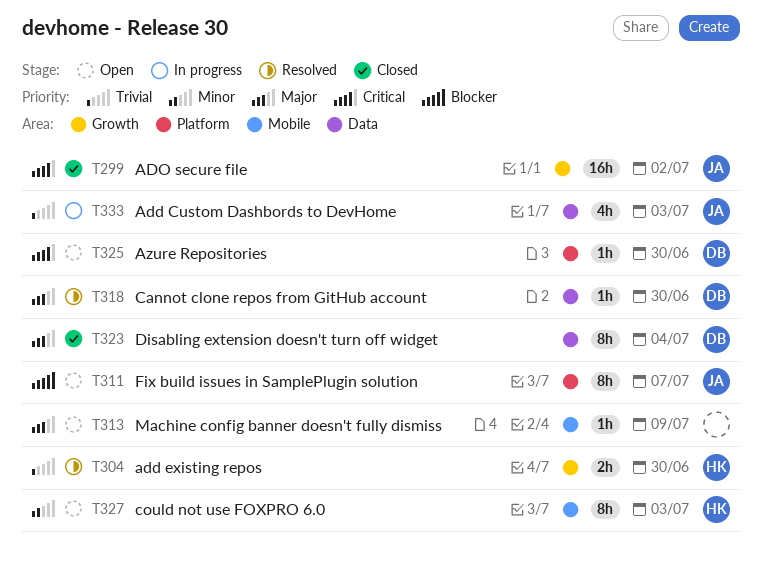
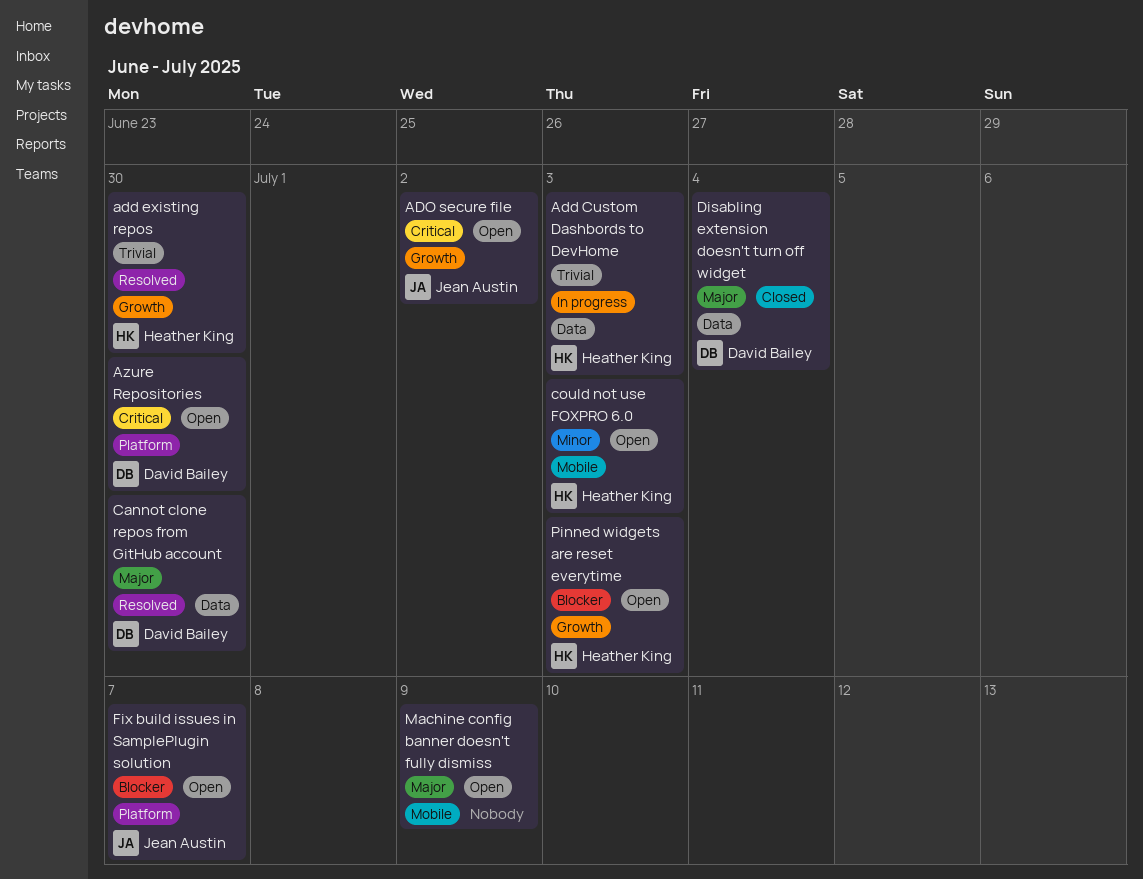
Add Custom Dashbords to DevHome, owner: Jean Austin -> Heather King
ADO secure file, status: Closed -> Open
Pinned widgets are reset everytime: none -> present

